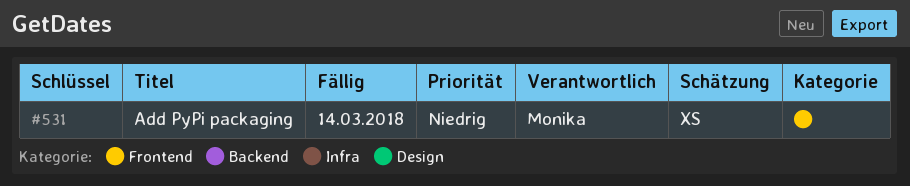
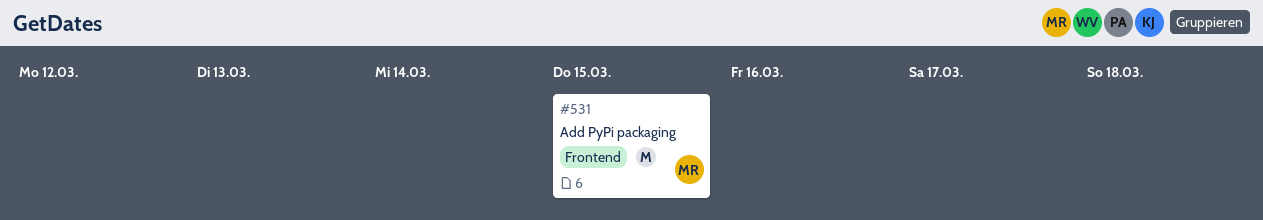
#531, estimate: XS -> M
#531, due: Mar 14 -> Mar 15

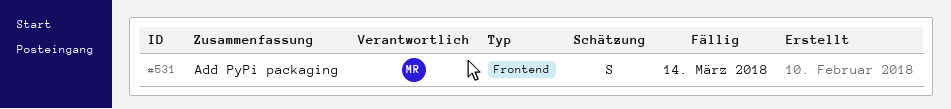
#531, estimate: M -> S
#531, due: Mar 15 -> Mar 14

